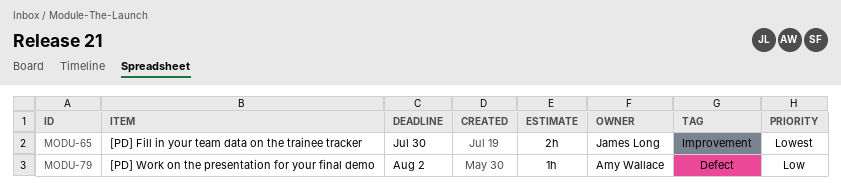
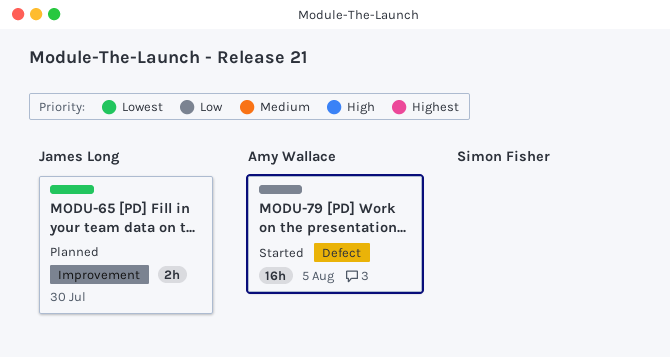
MODU-79, estimate: 1h -> 16h
MODU-79, due: Aug 2 -> Aug 5

